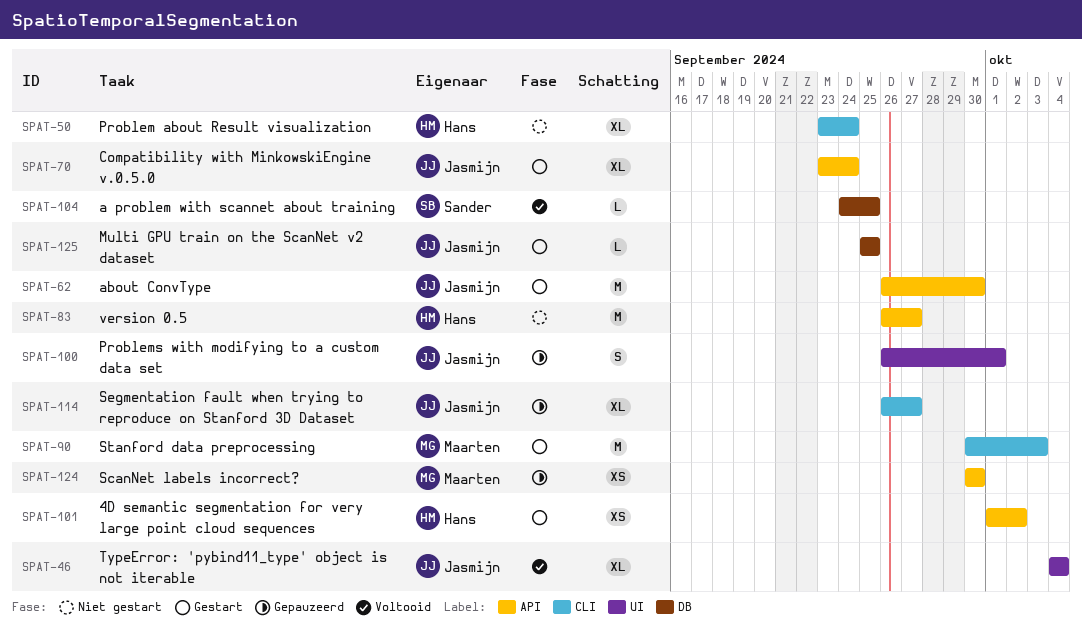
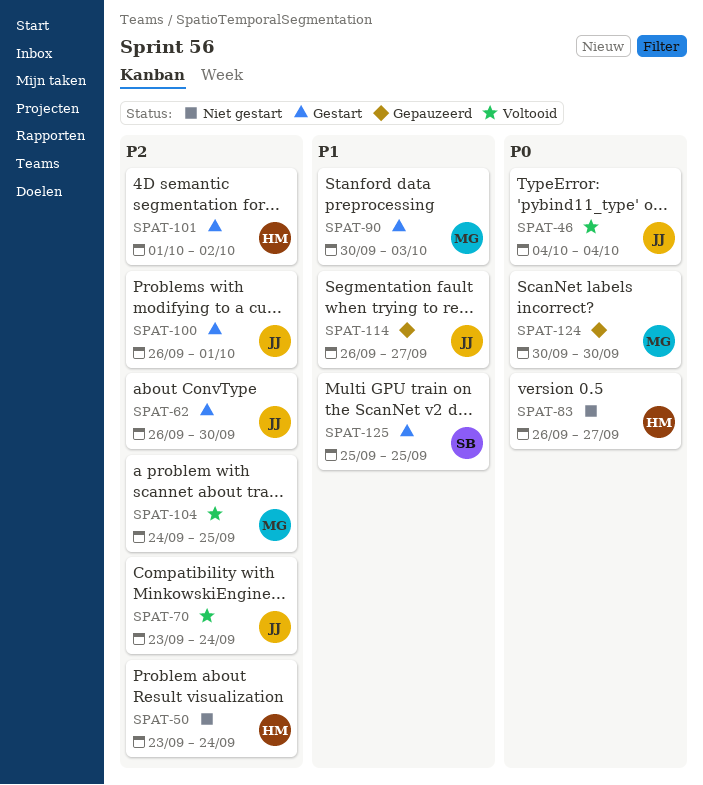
SPAT-70, status: Gestart -> Voltooid
SPAT-100, status: Gepauzeerd -> Gestart
SPAT-104, owner: Sander -> Maarten
SPAT-125, owner: Jasmijn -> Sander

